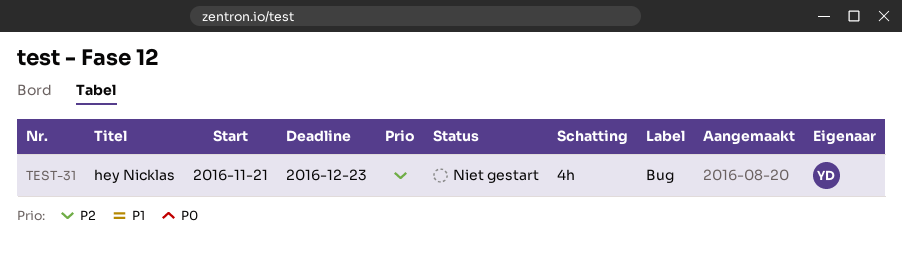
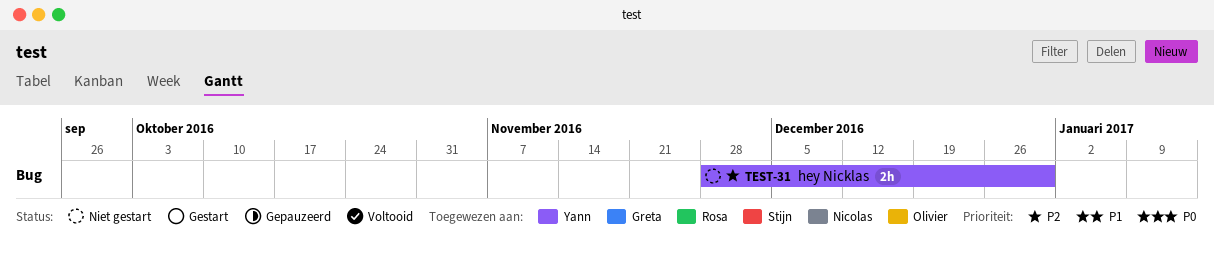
TEST-31, estimate: 4h -> 2h
TEST-31, start: Nov 21 -> Nov 28
TEST-31, due: Dec 23 -> Dec 30

